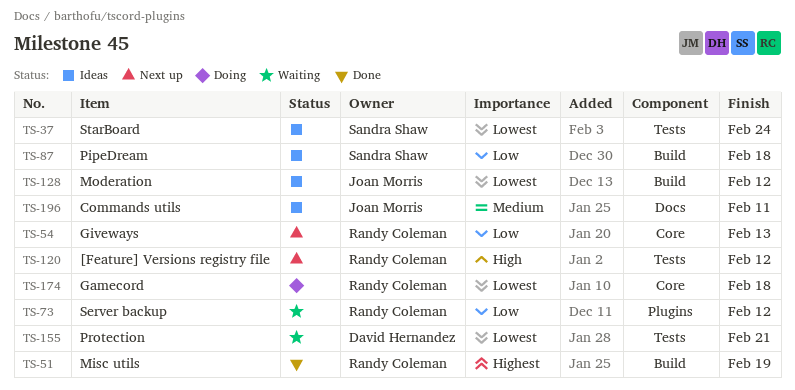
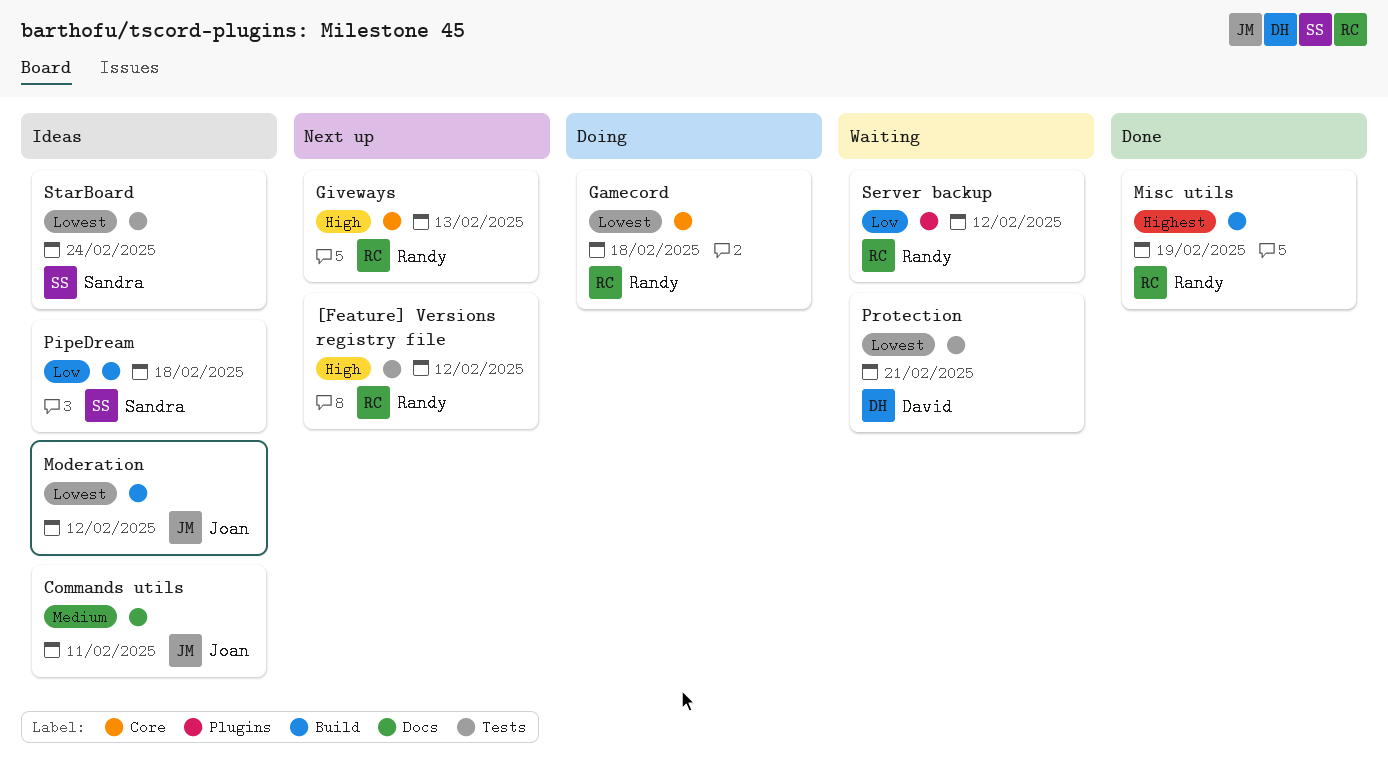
Giveways, priority: Low -> High

